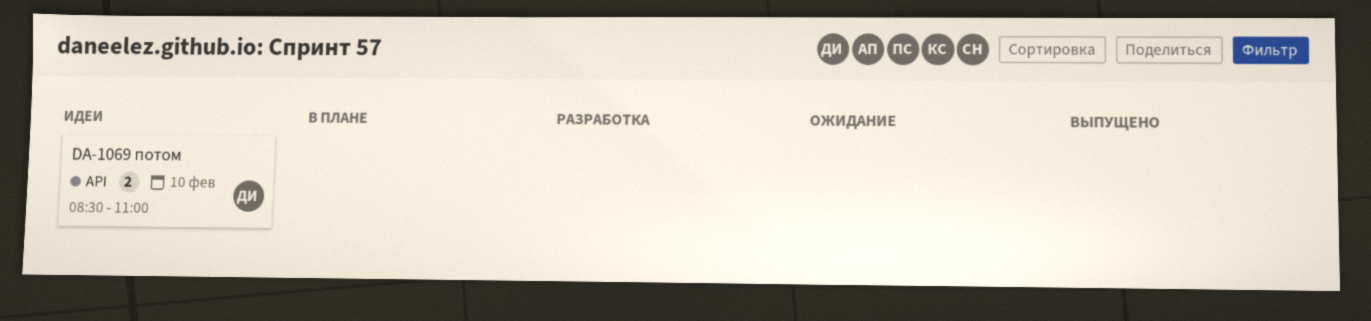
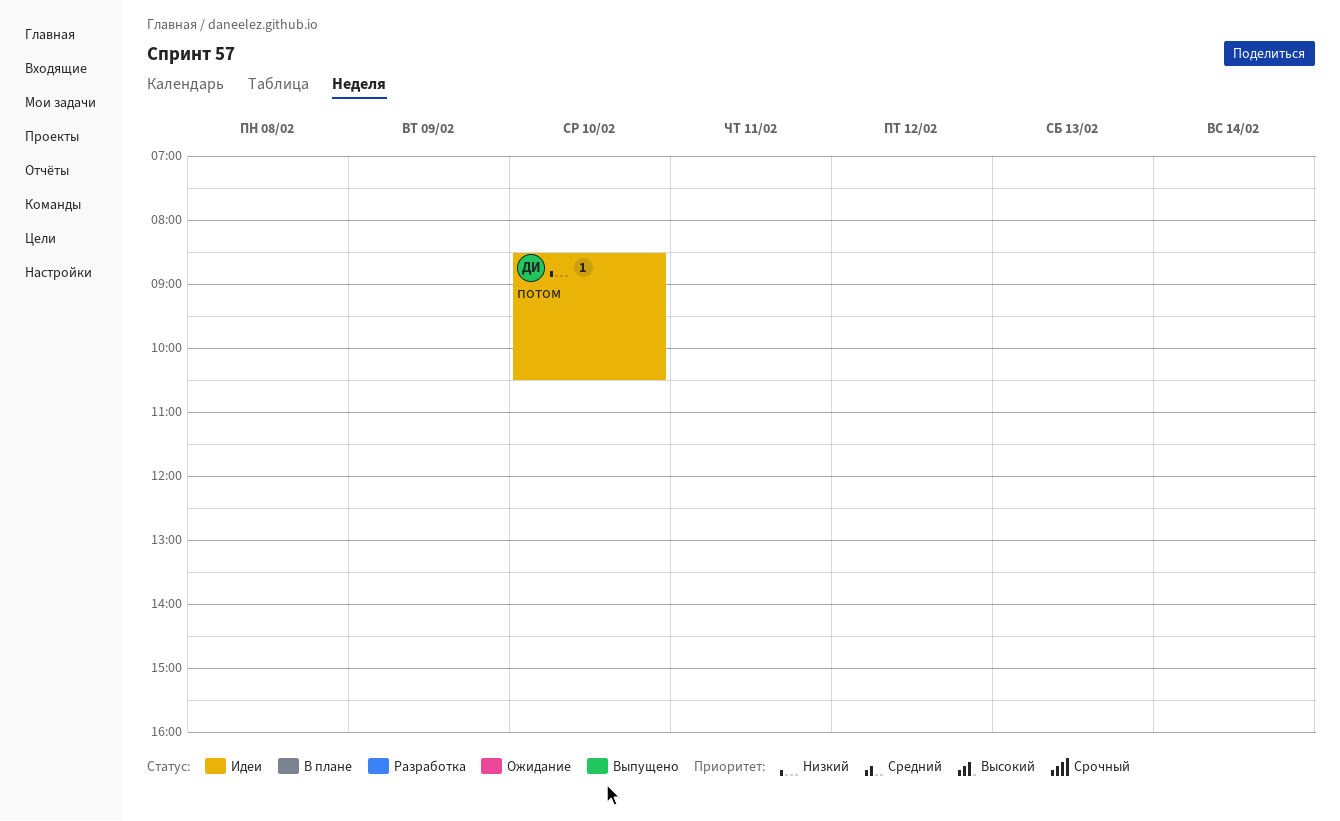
потом, estimate: 2 -> 1
потом, ends: 11:00 -> 10:30

